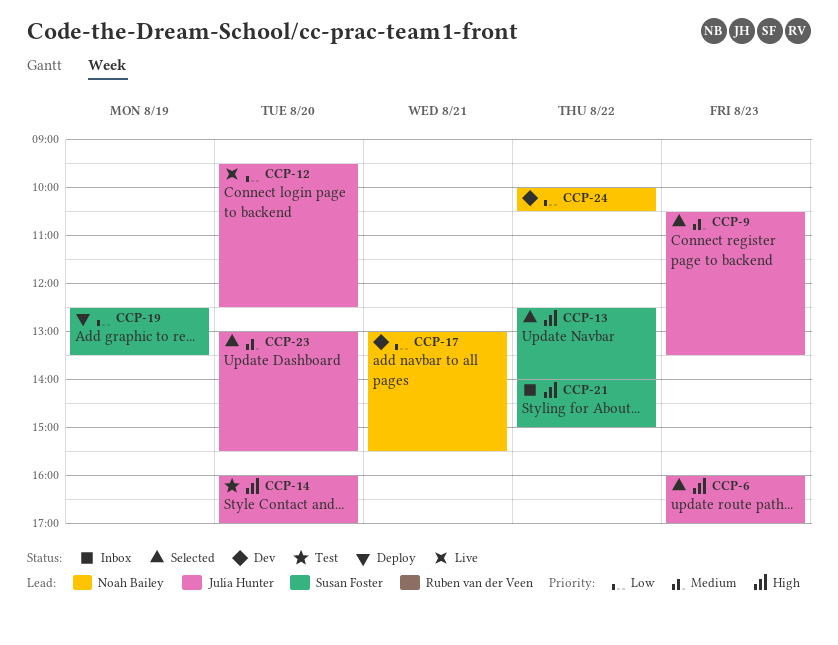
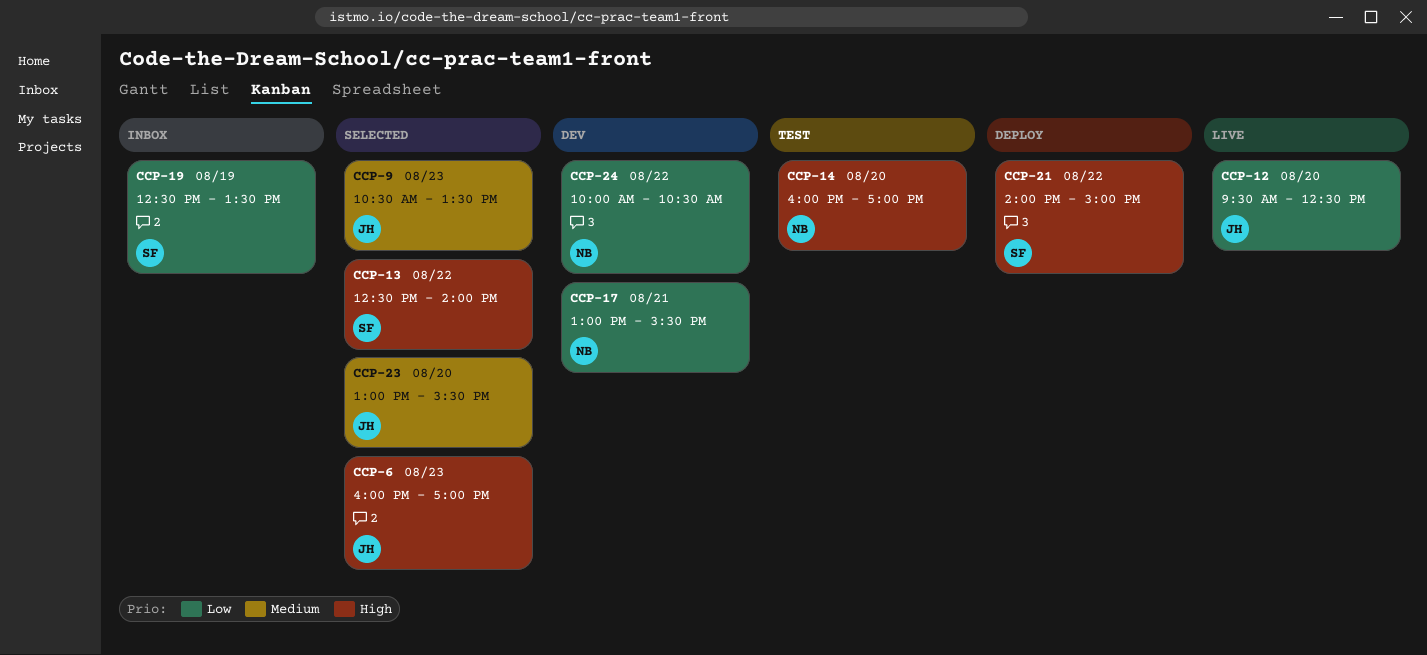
CCP-14, owner: Julia Hunter -> Noah Bailey
CCP-19, status: Deploy -> Inbox
CCP-21, status: Inbox -> Deploy

